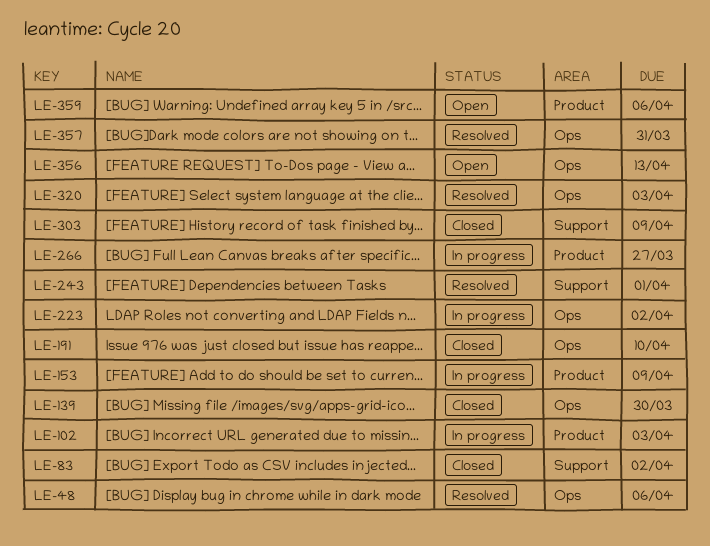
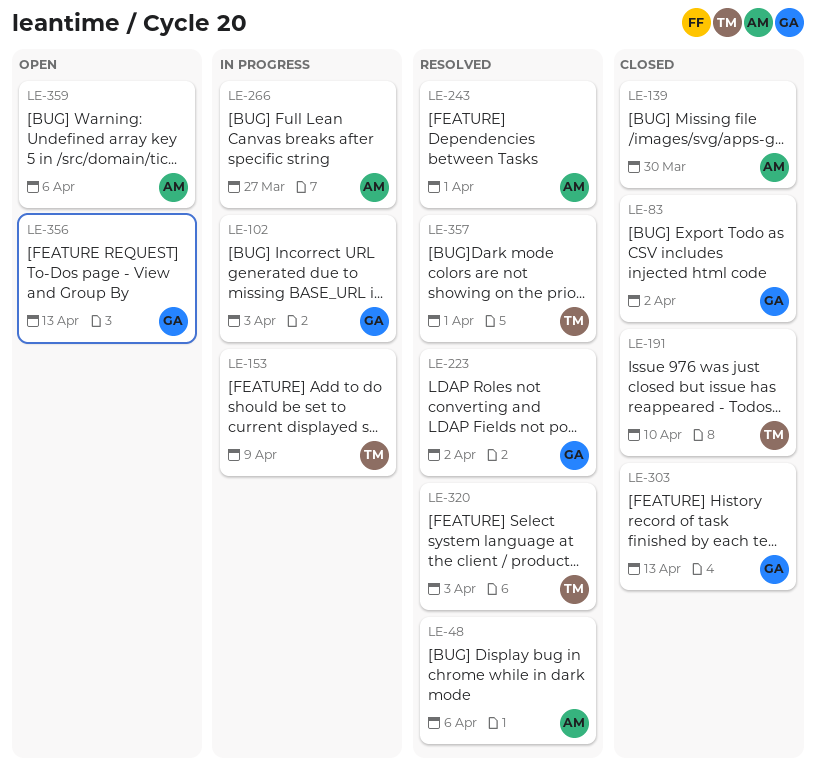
LE-223, status: In progress -> Resolved
LE-303, due: Apr 9 -> Apr 13
LE-357, due: Mar 31 -> Apr 1

